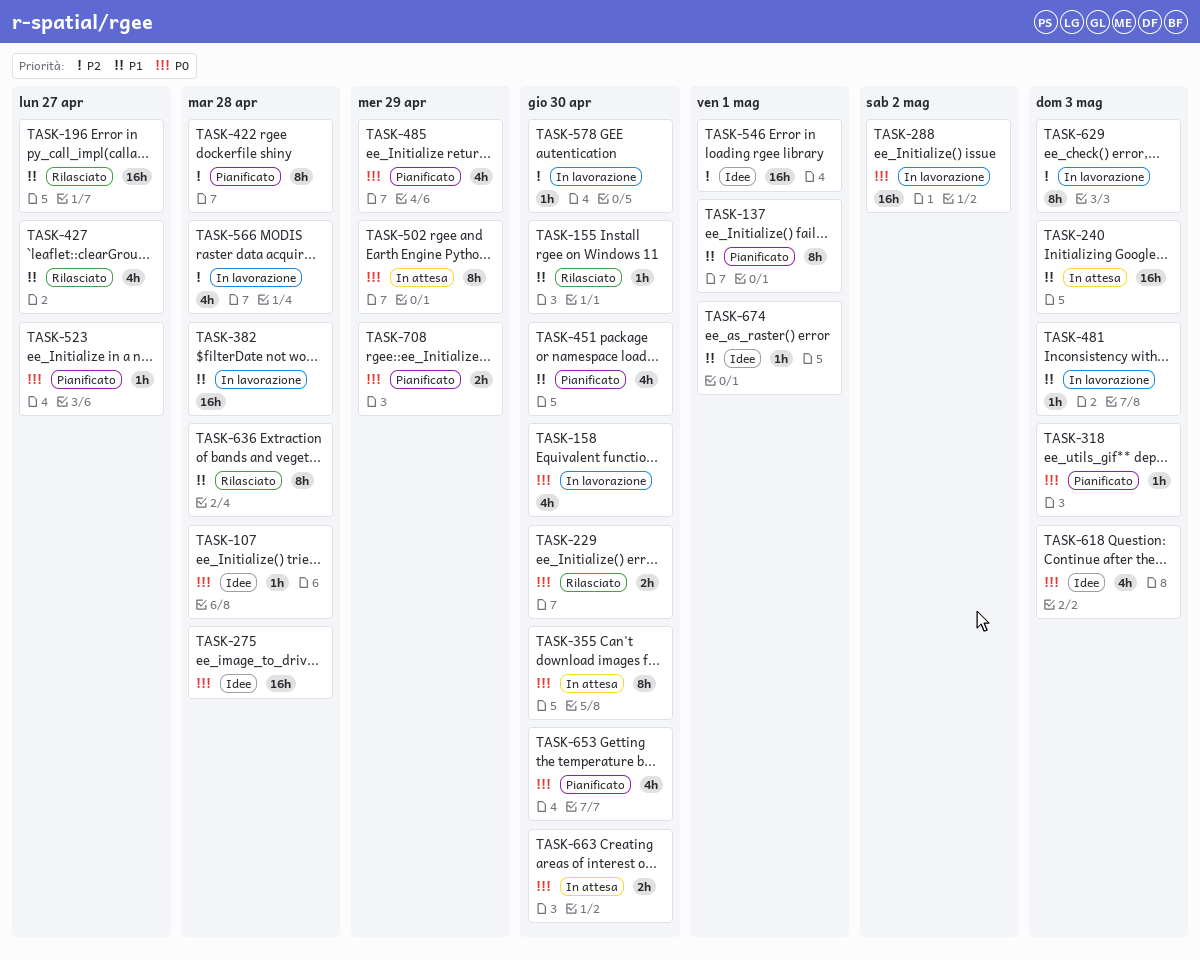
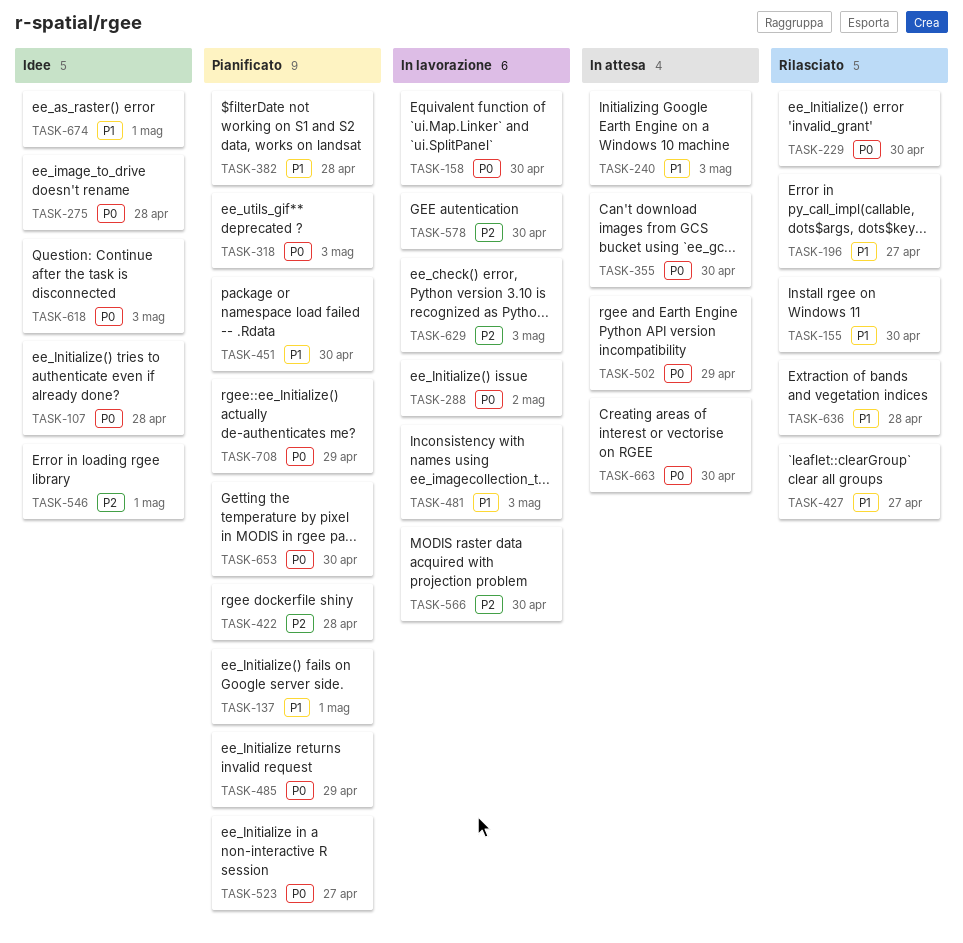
TASK-382, status: In lavorazione -> Pianificato
TASK-566, due: Apr 28 -> Apr 30

